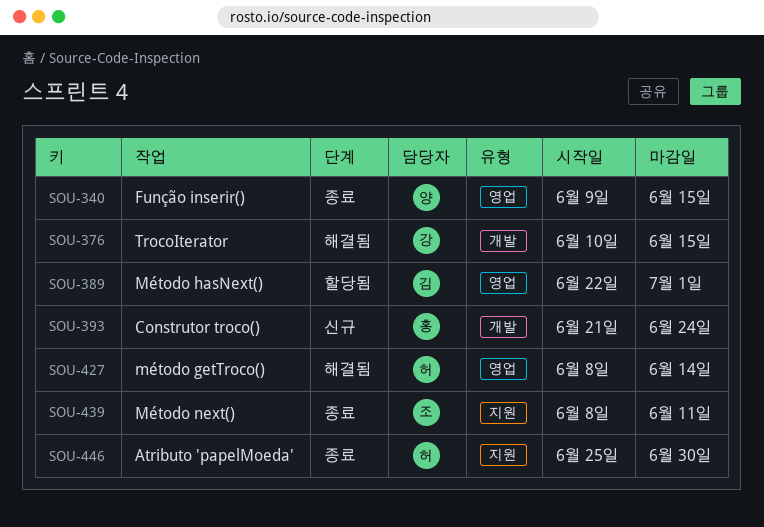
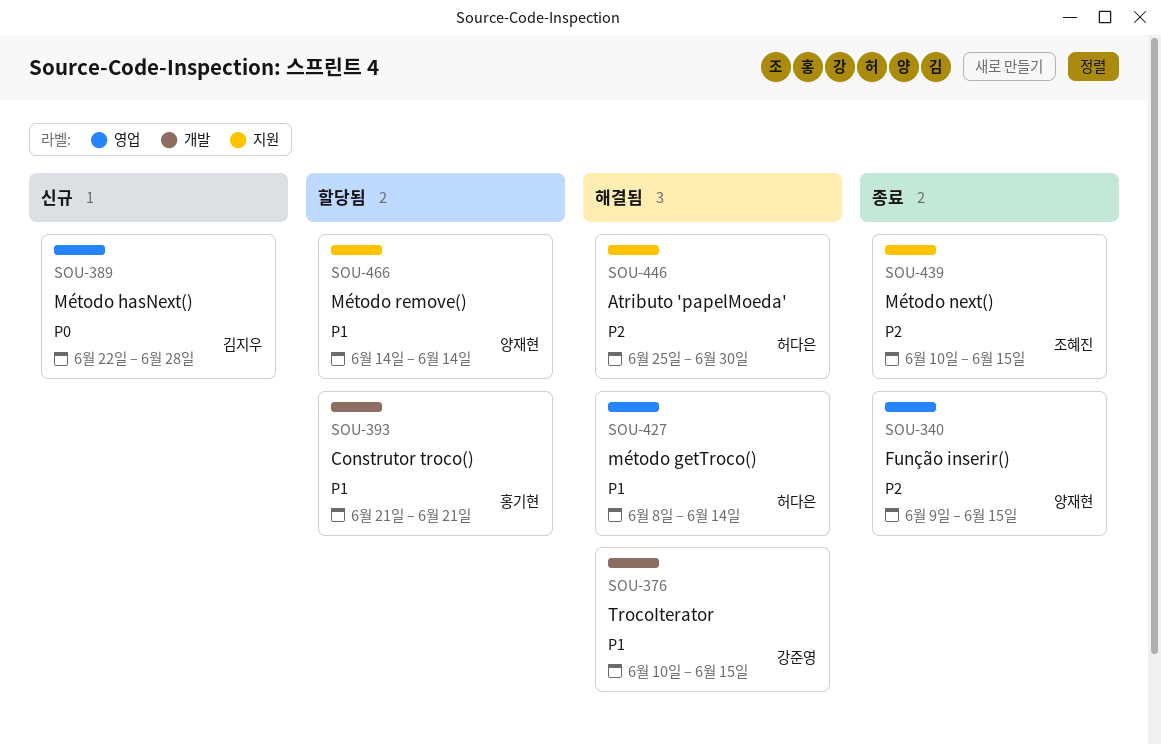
SOU-389, status: 할당됨 -> 신규
SOU-389, due: Jul 1 -> Jun 28
SOU-393, status: 신규 -> 할당됨
SOU-393, due: Jun 24 -> Jun 21
SOU-439, start: Jun 8 -> Jun 10
SOU-439, due: Jun 11 -> Jun 15
SOU-446, status: 종료 -> 해결됨
SOU-466: none -> present

